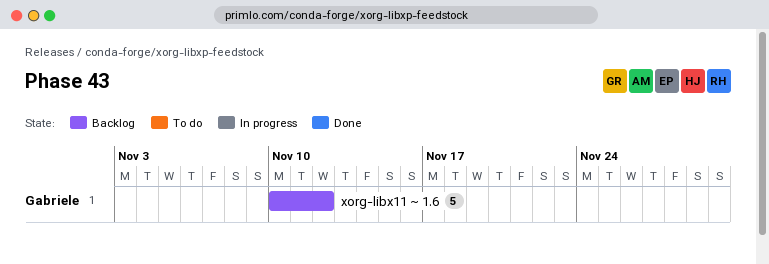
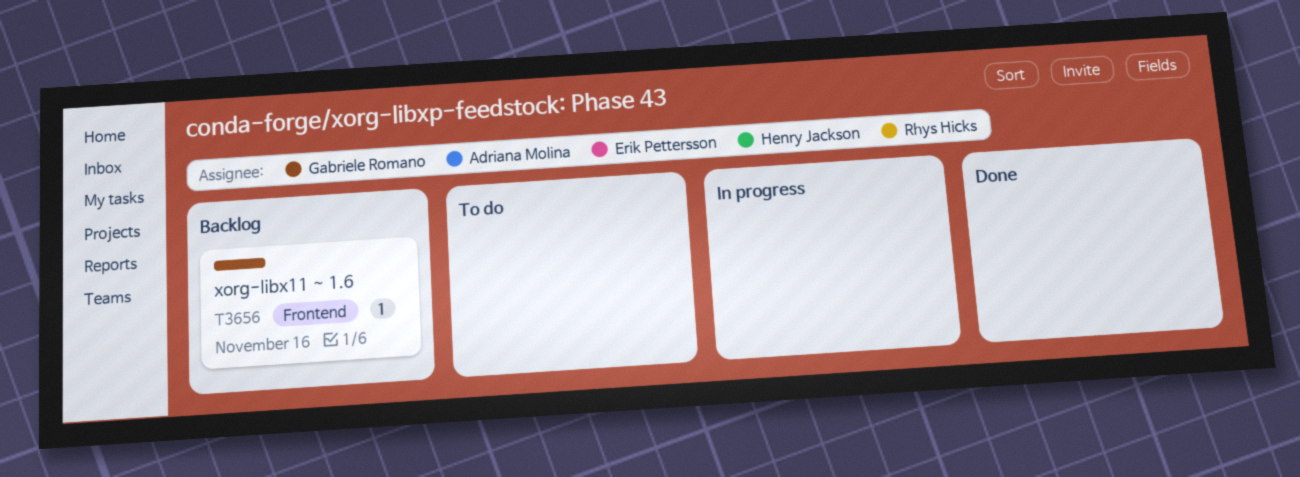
xorg-libx11 ~ 1.6, estimate: 5 -> 1
xorg-libx11 ~ 1.6, due: Nov 12 -> Nov 16

